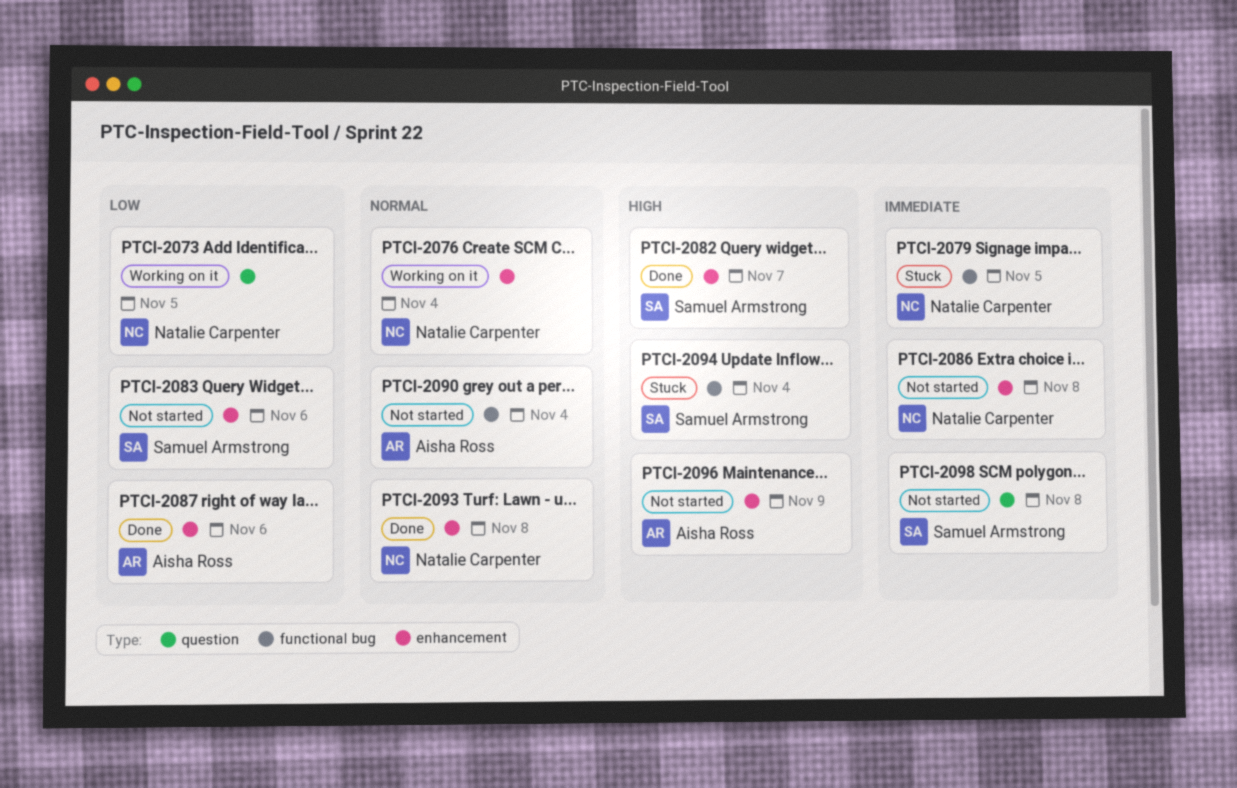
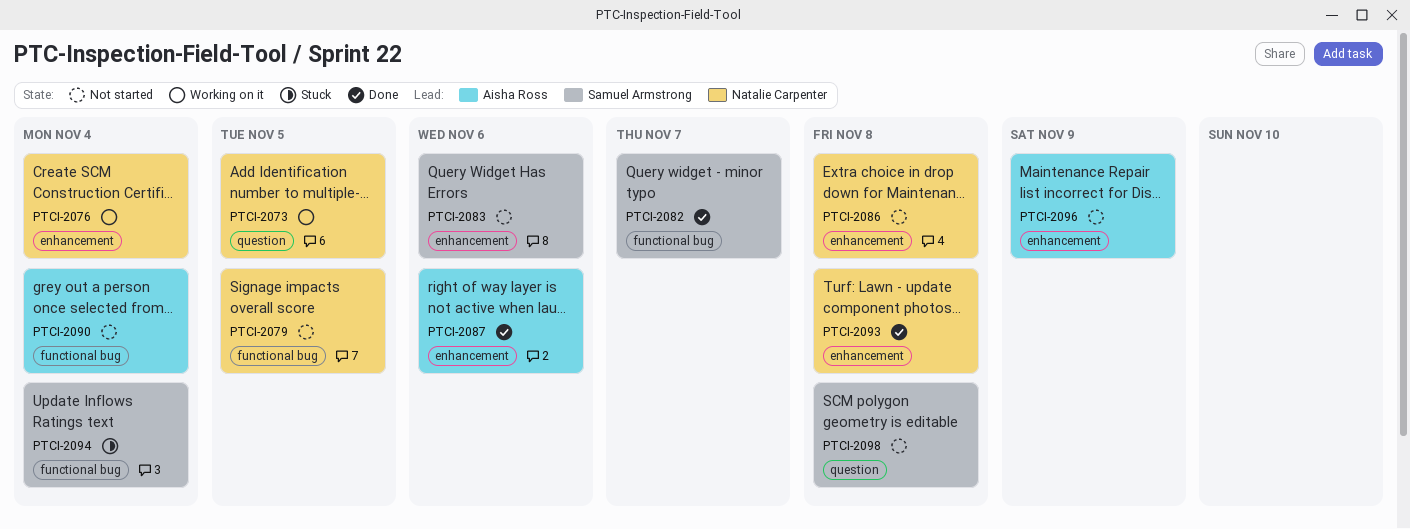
PTCI-2079, status: Stuck -> Not started
PTCI-2082, label: enhancement -> functional bug

